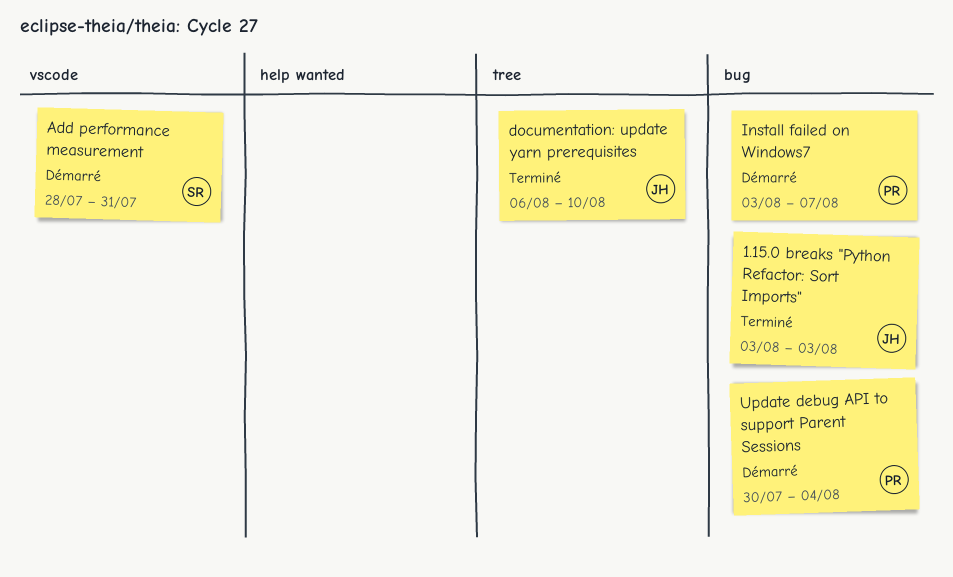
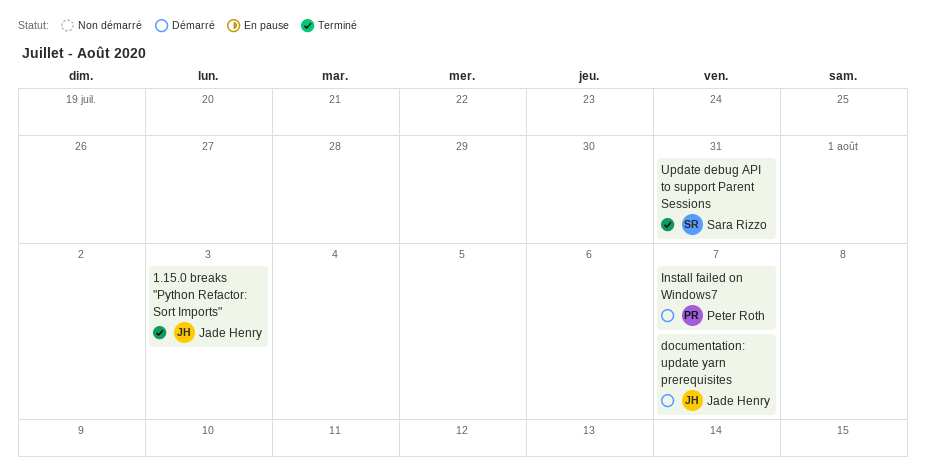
Add performance measurement: present -> none
documentation: update yarn prerequisites, status: Terminé -> Démarré
documentation: update yarn prerequisites, due: Aug 10 -> Aug 7
Update debug API to support Parent Sessions, status: Démarré -> Terminé
Update debug API to support Parent Sessions, owner: Peter Roth -> Sara Rizzo
Update debug API to support Parent Sessions, due: Aug 4 -> Jul 31

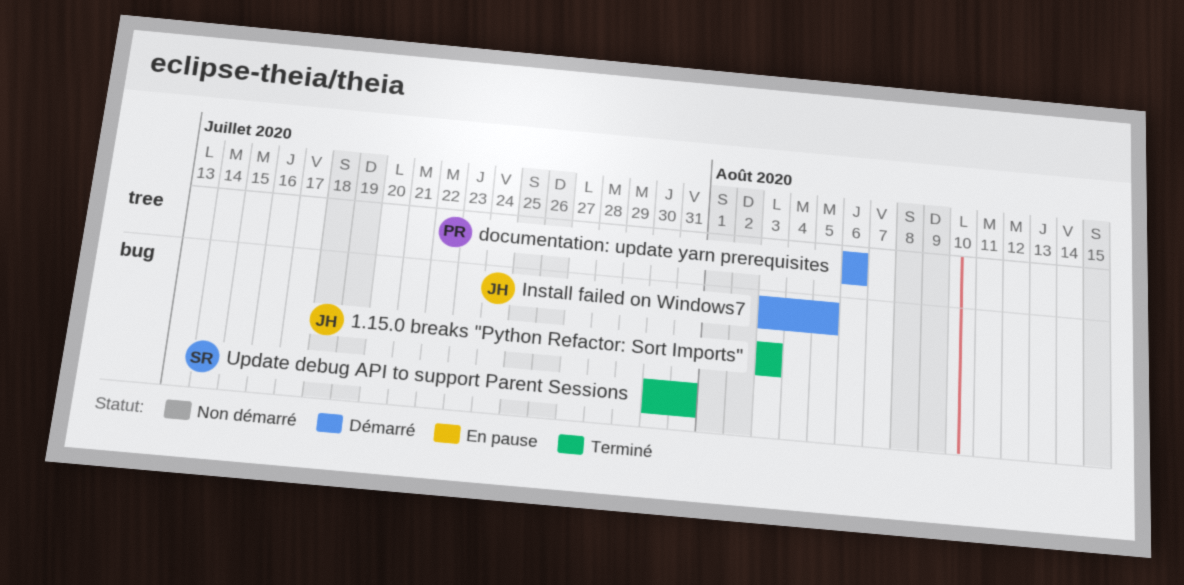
documentation: update yarn prerequisites, owner: Jade Henry -> Peter Roth
documentation: update yarn prerequisites, due: Aug 7 -> Aug 6
Install failed on Windows7, owner: Peter Roth -> Jade Henry
Install failed on Windows7, due: Aug 7 -> Aug 5

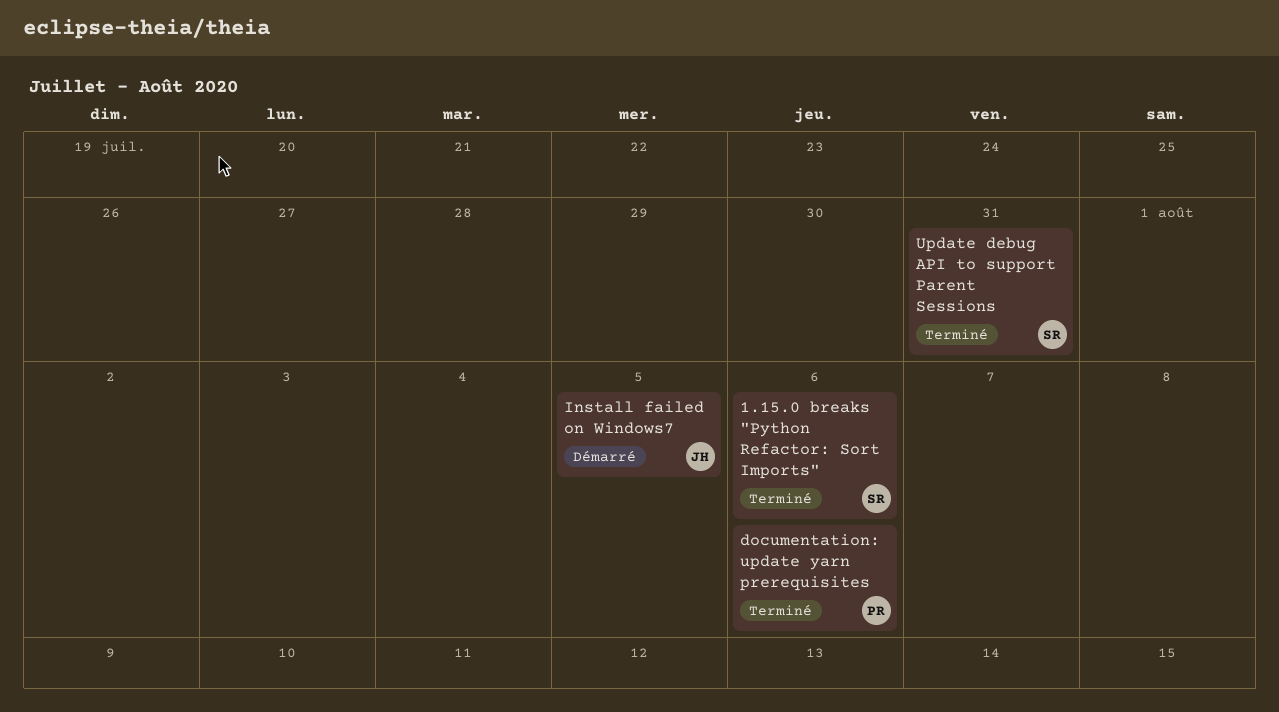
1.15.0 breaks "Python Refactor: Sort Imports", owner: JH -> SR
1.15.0 breaks "Python Refactor: Sort Imports", due: Aug 3 -> Aug 6
documentation: update yarn prerequisites, status: Démarré -> Terminé

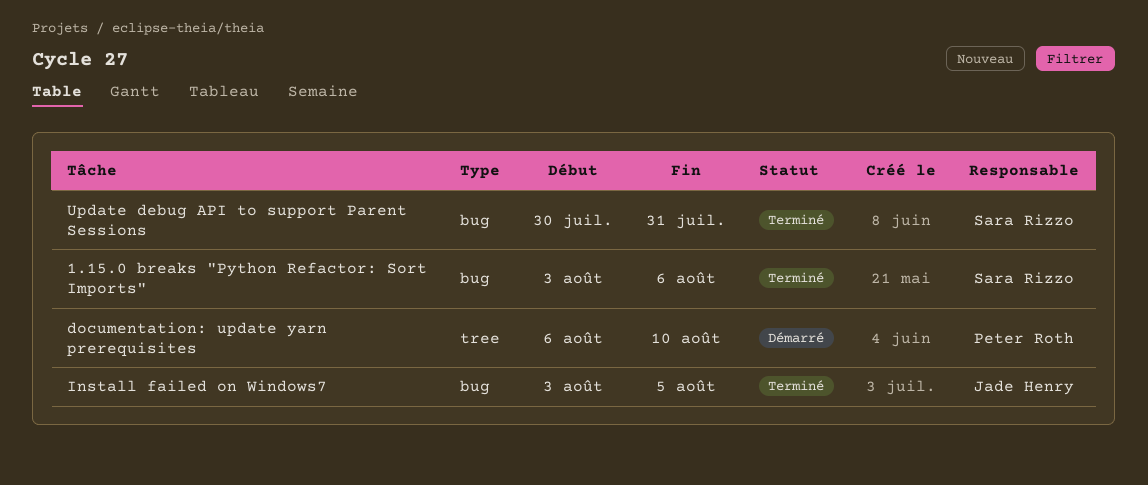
documentation: update yarn prerequisites, status: Terminé -> Démarré
documentation: update yarn prerequisites, due: Aug 6 -> Aug 10
Install failed on Windows7, status: Démarré -> Terminé

